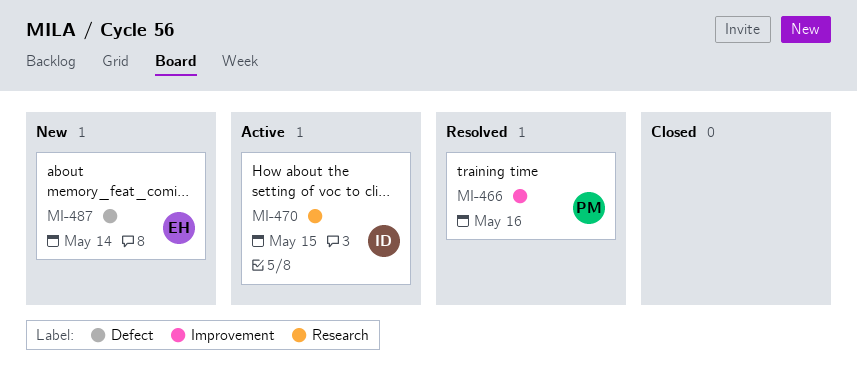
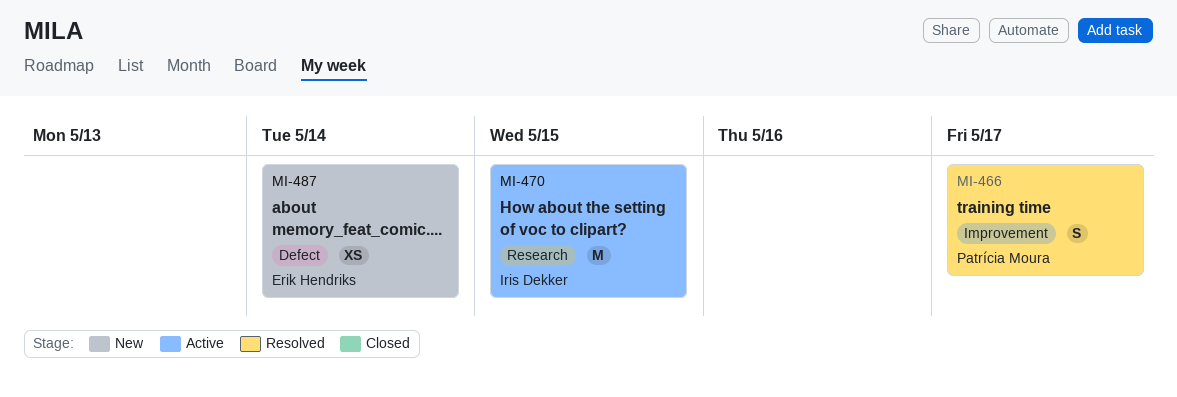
MI-466, due: May 16 -> May 17

